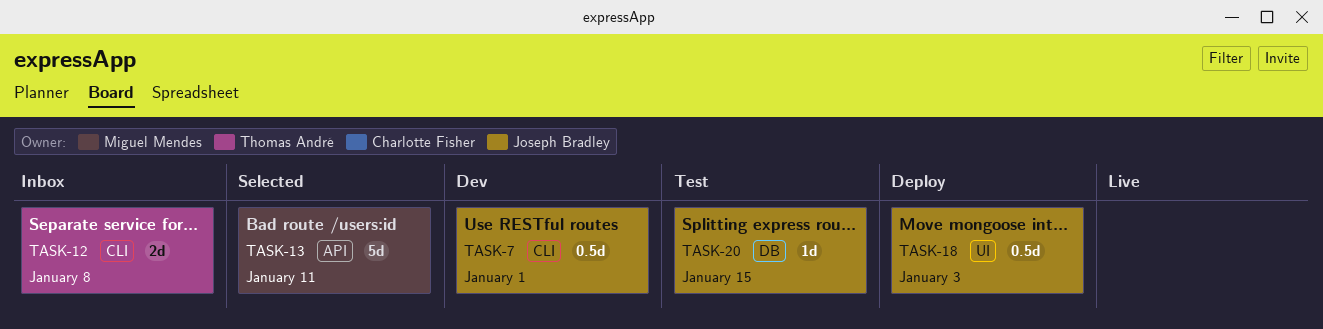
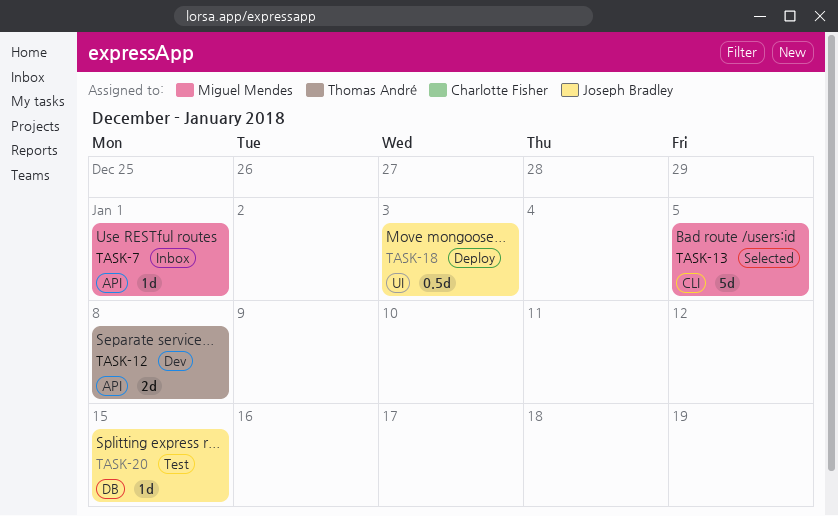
TASK-7, status: Dev -> Inbox
TASK-7, owner: Joseph Bradley -> Miguel Mendes
TASK-7, label: CLI -> API
TASK-7, estimate: 0.5d -> 1d
TASK-12, status: Inbox -> Dev
TASK-12, label: CLI -> API
TASK-13, label: API -> CLI
TASK-13, due: Jan 11 -> Jan 5

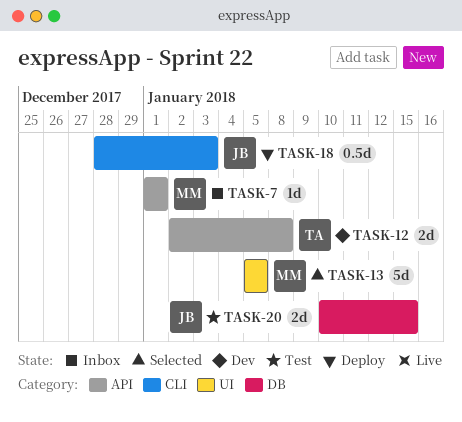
TASK-13, label: CLI -> UI
TASK-18, label: UI -> CLI
TASK-20, estimate: 1d -> 2d

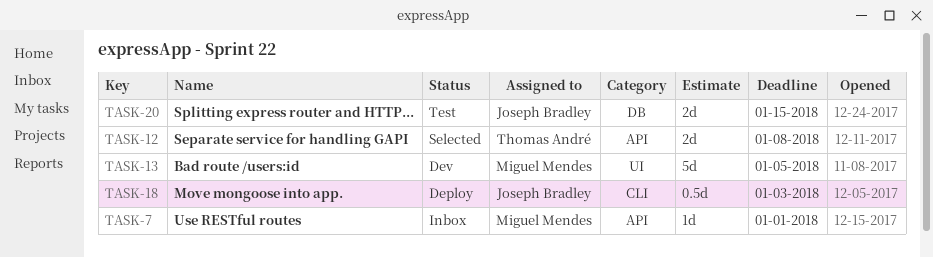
TASK-12, status: Dev -> Selected
TASK-13, status: Selected -> Dev

